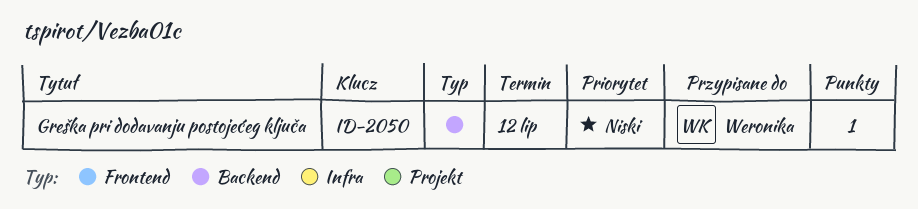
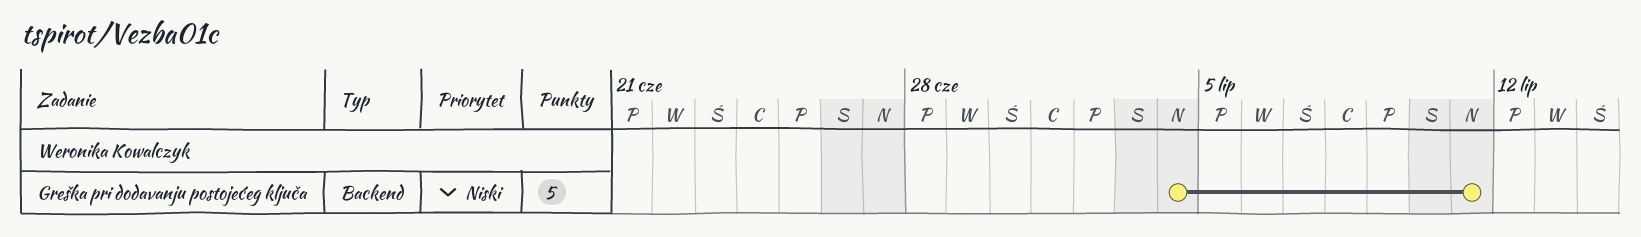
Greška pri dodavanju postojećeg ključa, estimate: 1 -> 5
Greška pri dodavanju postojećeg ključa, due: Jul 12 -> Jul 11

